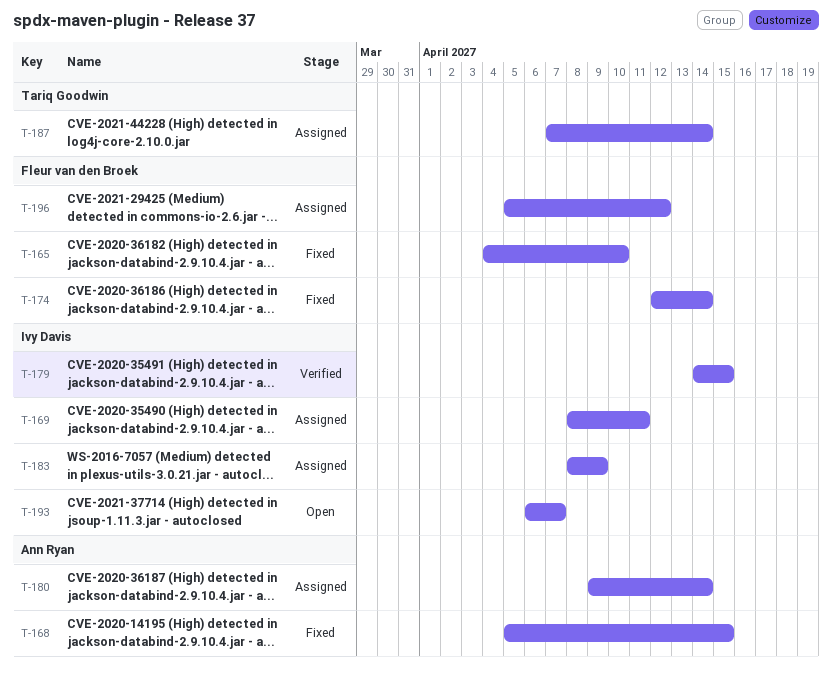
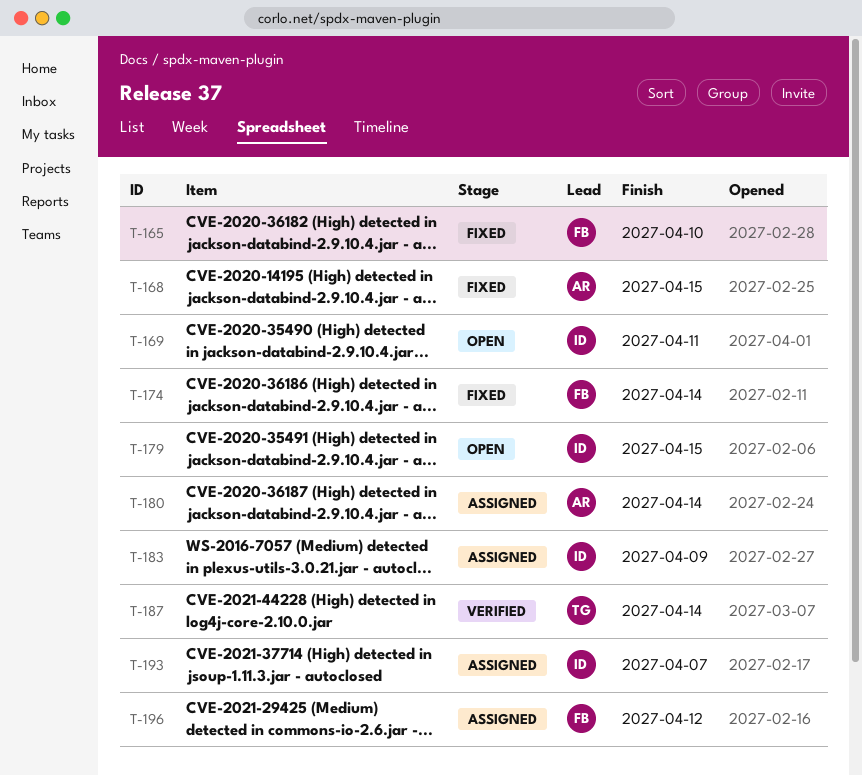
T-169, status: Assigned -> Open
T-179, status: Verified -> Open
T-187, status: Assigned -> Verified
T-193, status: Open -> Assigned

